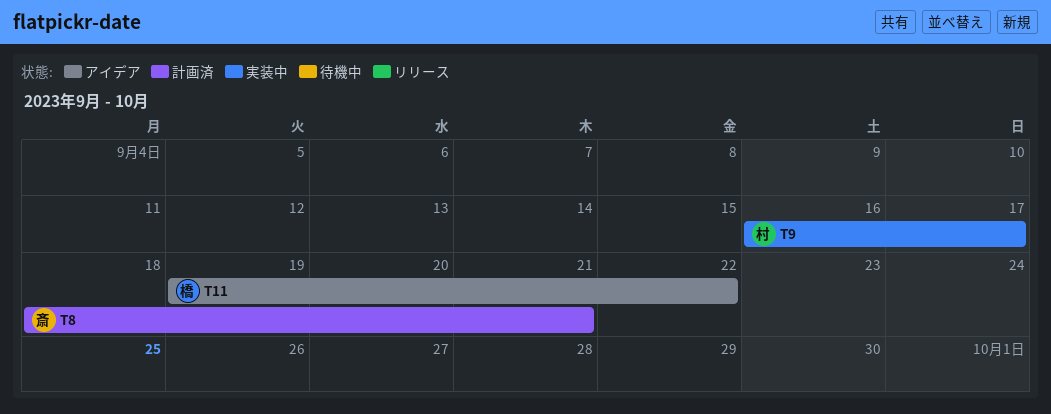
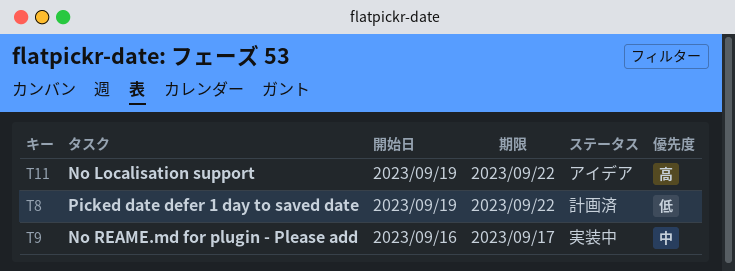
T8, start: Sep 18 -> Sep 19
T8, due: Sep 21 -> Sep 22

